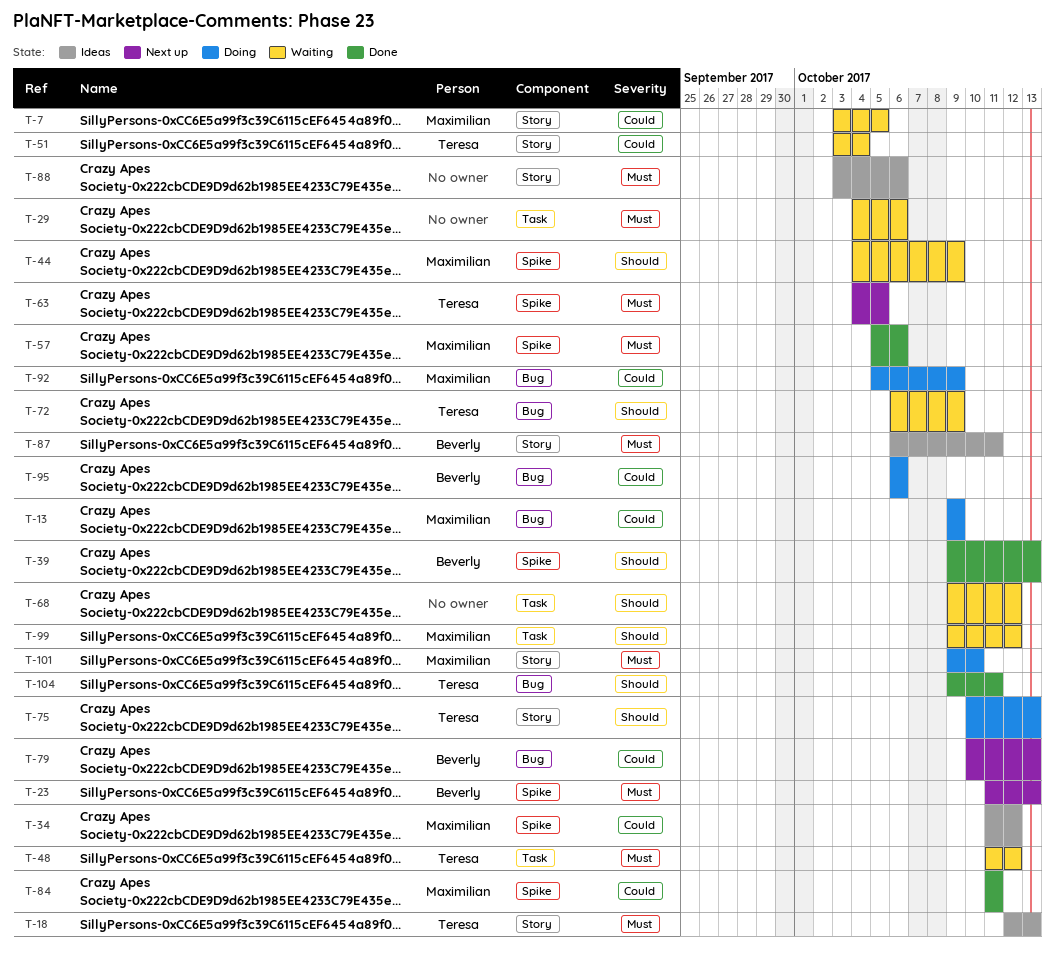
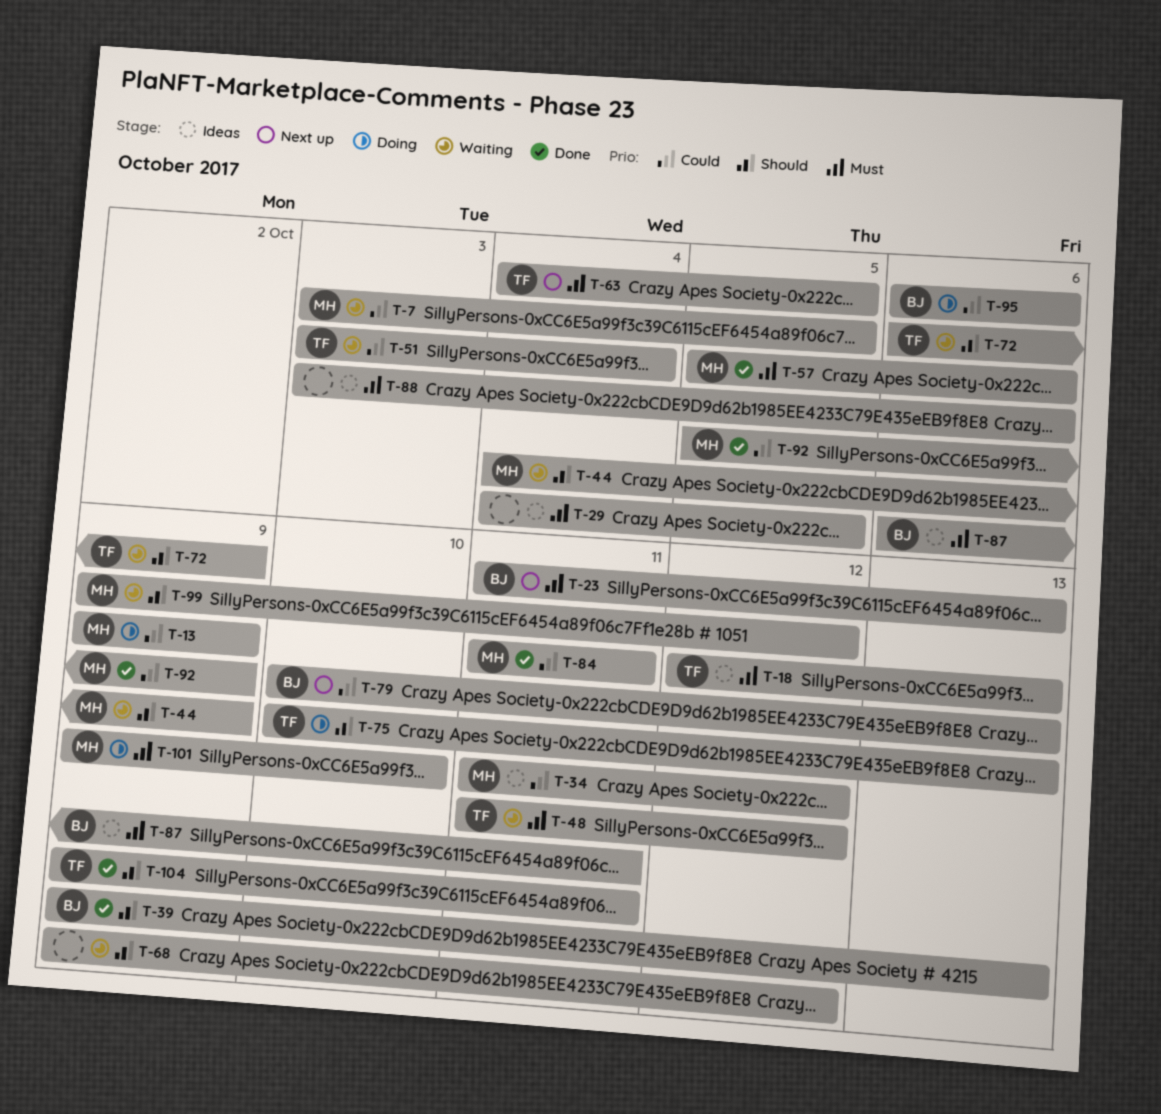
T-29, status: Waiting -> Ideas
T-29, due: Oct 6 -> Oct 5
T-92, status: Doing -> Done

